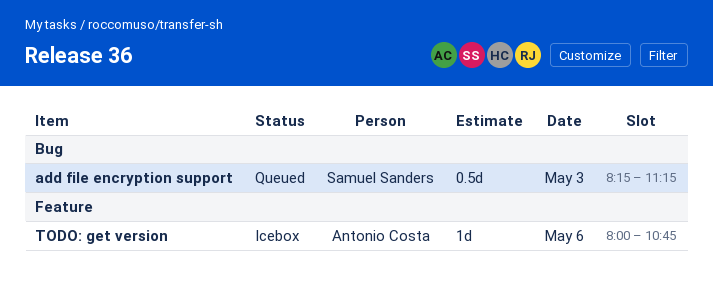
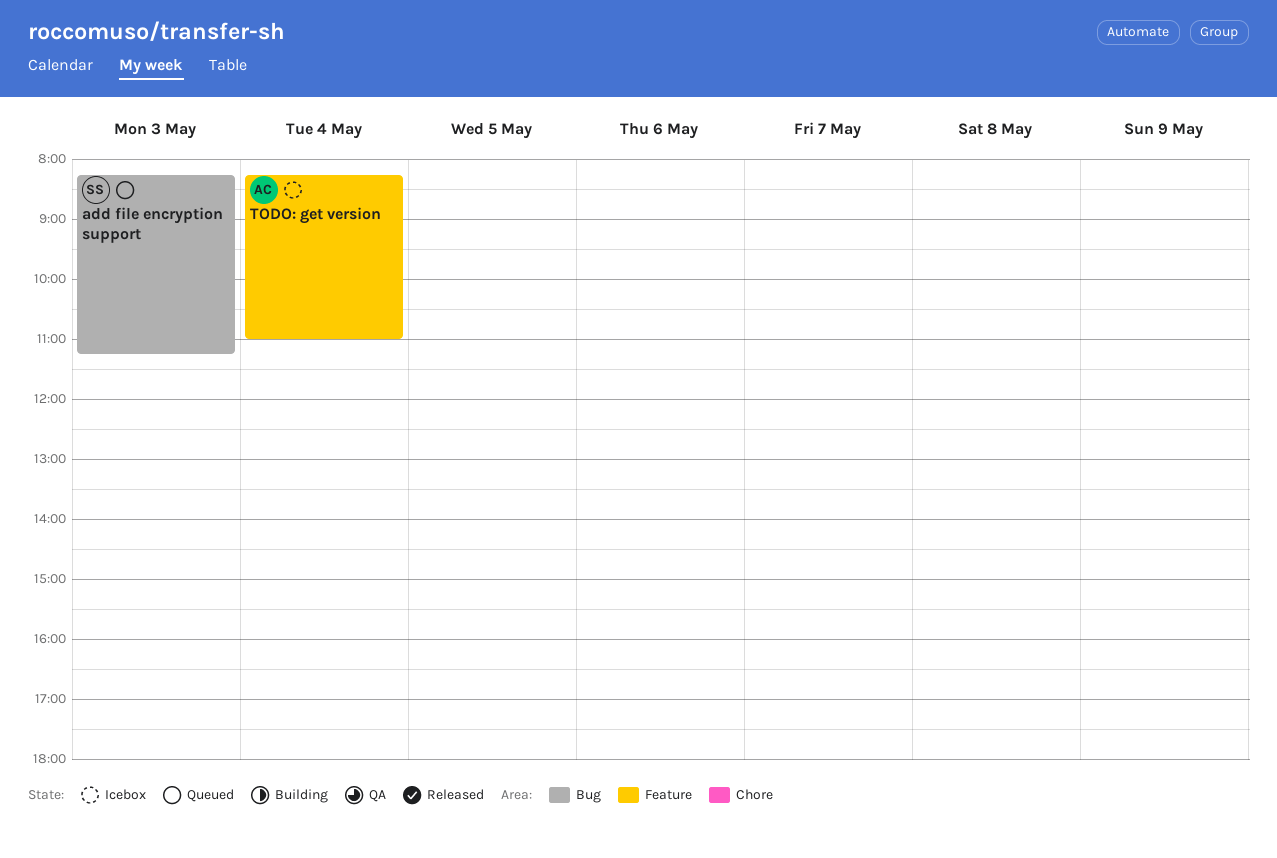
TODO: get version, day: May 6 -> May 4
TODO: get version, begins: 08:00 -> 08:15
TODO: get version, ends: 10:45 -> 11:00

